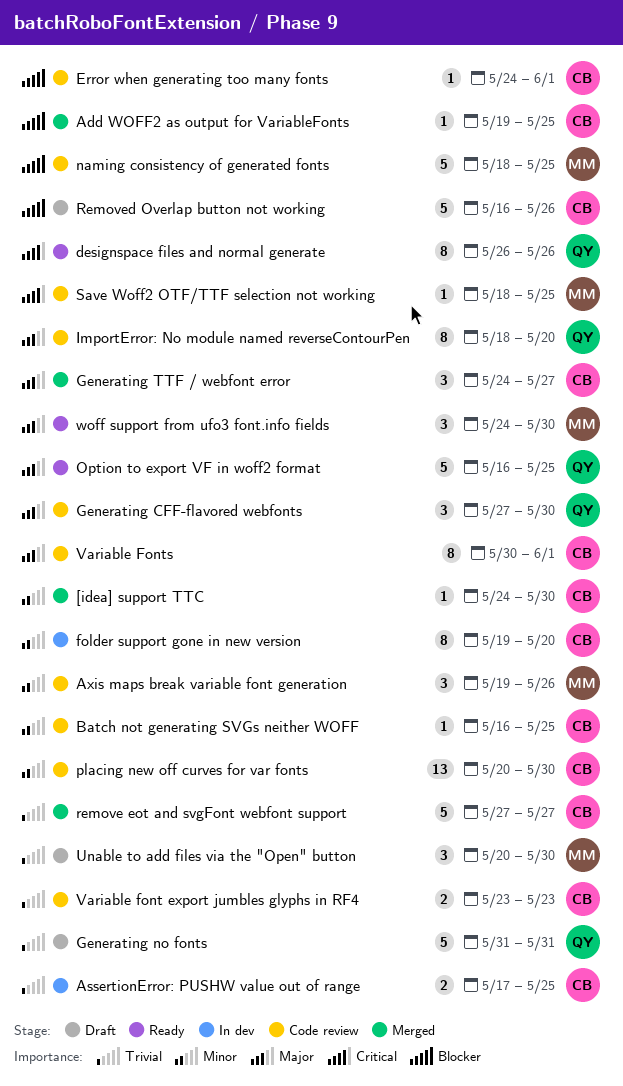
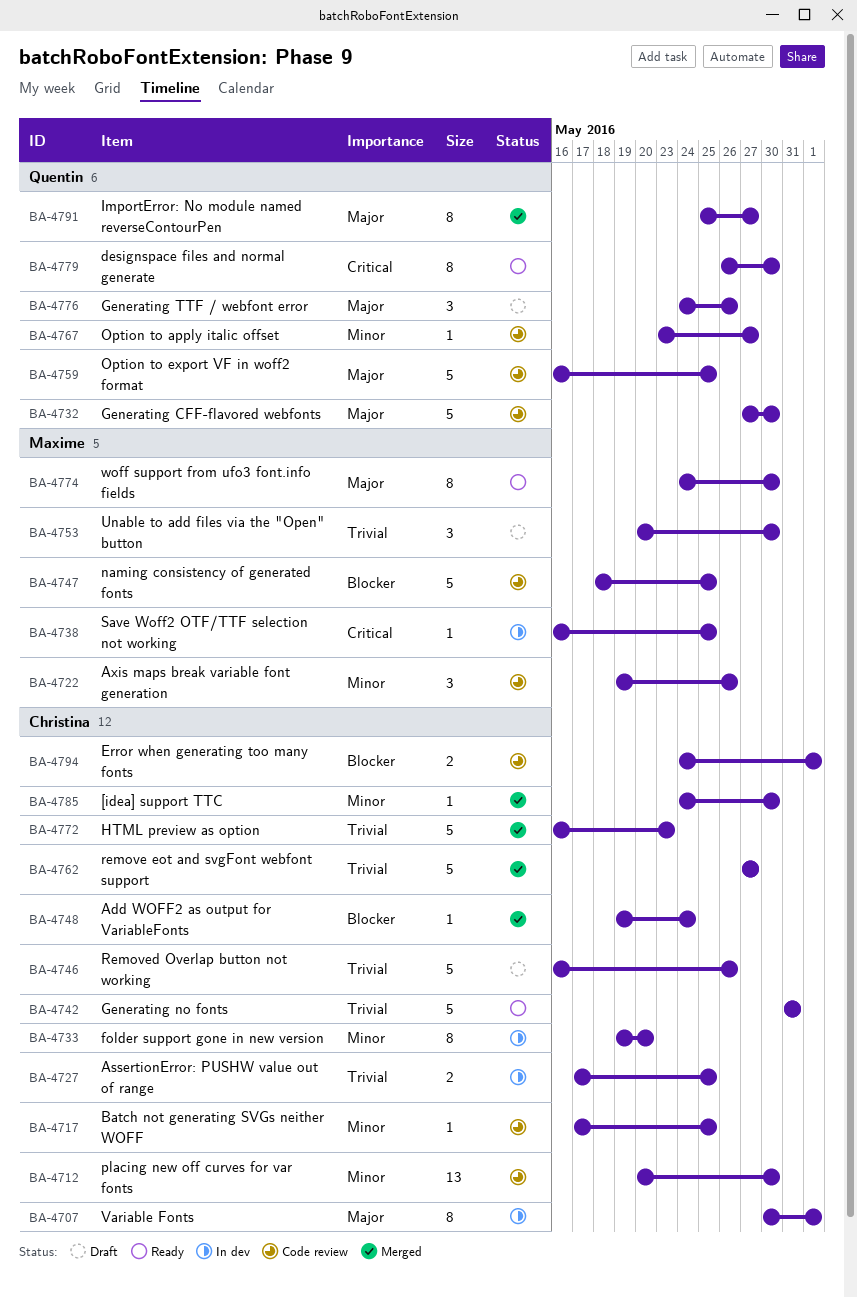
Add WOFF2 as output for VariableFonts, due: May 25 -> May 24
Batch not generating SVGs neither WOFF, start: May 16 -> May 17
designspace files and normal generate, due: May 26 -> May 30
Error when generating too many fonts, estimate: 1 -> 2
Generating CFF-flavored webfonts, estimate: 3 -> 5
Generating no fonts, status: Draft -> Ready
Generating no fonts, owner: Quentin -> Christina
Generating TTF / webfont error, status: Merged -> Draft
Generating TTF / webfont error, owner: Christina -> Quentin
Generating TTF / webfont error, due: May 27 -> May 26
HTML preview as option: none -> present
ImportError: No module named reverseContourPen, status: Code review -> Merged
ImportError: No module named reverseContourPen, start: May 18 -> May 25
ImportError: No module named reverseContourPen, due: May 20 -> May 27
Option to apply italic offset: none -> present
Option to export VF in woff2 format, status: Ready -> Code review
Removed Overlap button not working, priority: Blocker -> Trivial
Save Woff2 OTF/TTF selection not working, status: Code review -> In dev
Save Woff2 OTF/TTF selection not working, start: May 18 -> May 16
Variable font export jumbles glyphs in RF4: present -> none
Variable Fonts, status: Code review -> In dev
woff support from ufo3 font.info fields, estimate: 3 -> 8

